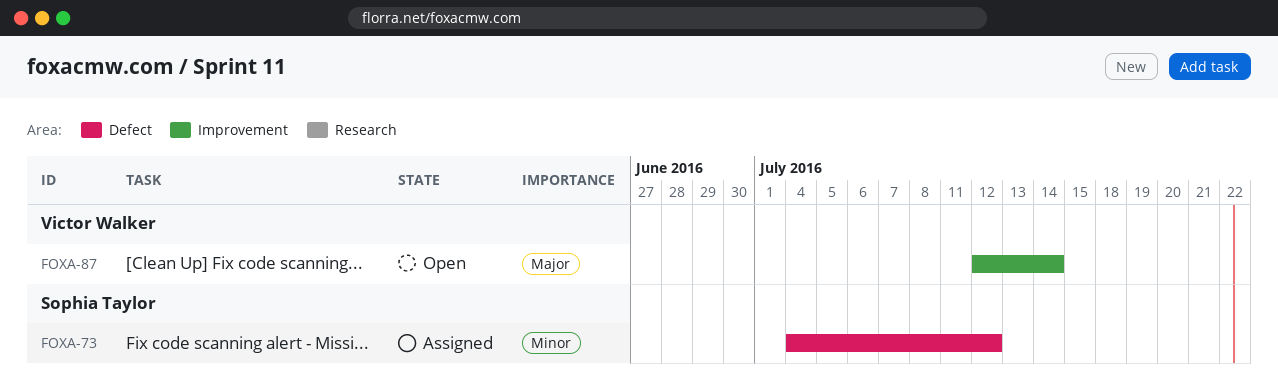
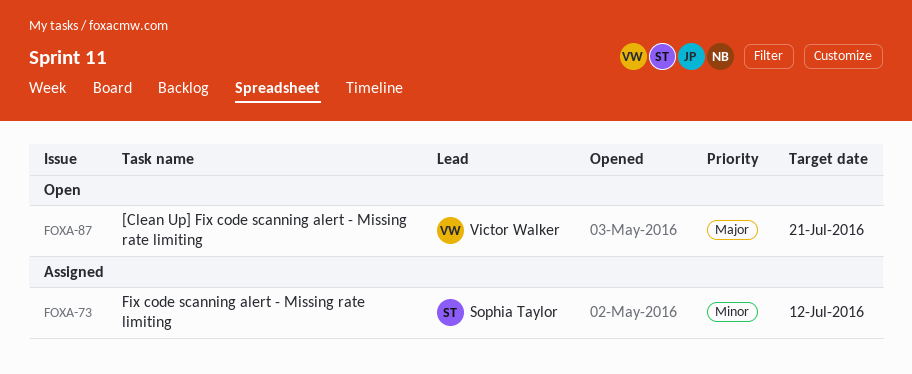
FOXA-87, due: Jul 14 -> Jul 21

